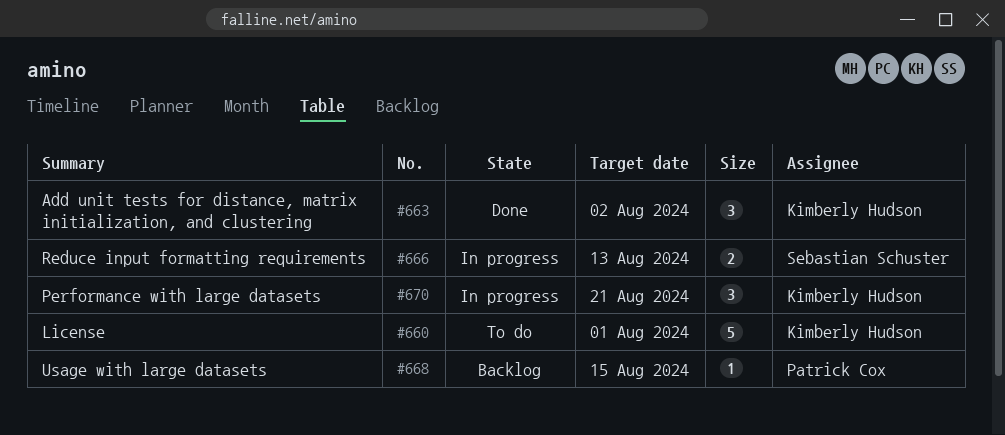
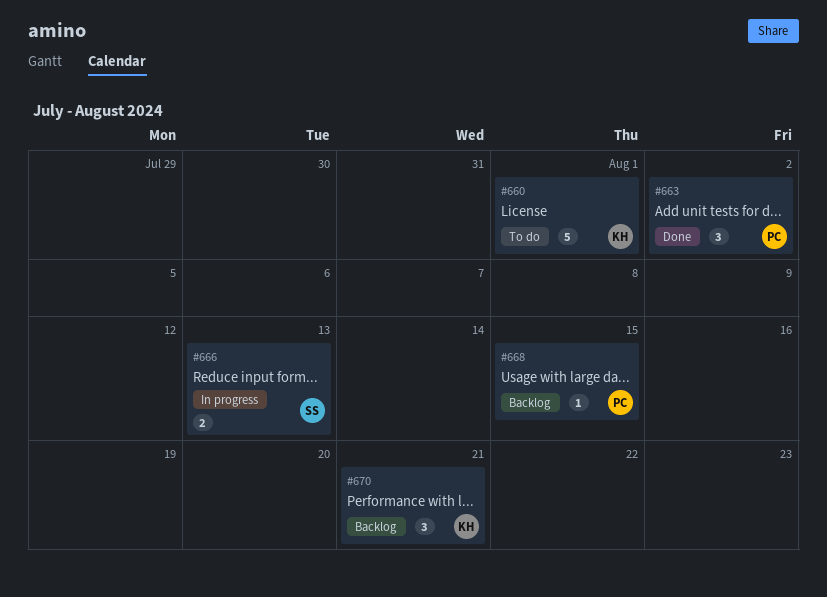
#663, owner: Kimberly Hudson -> Patrick Cox
#670, status: In progress -> Backlog

